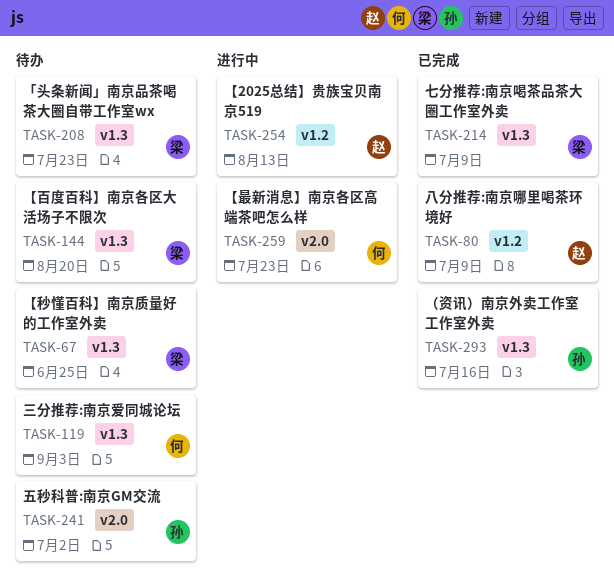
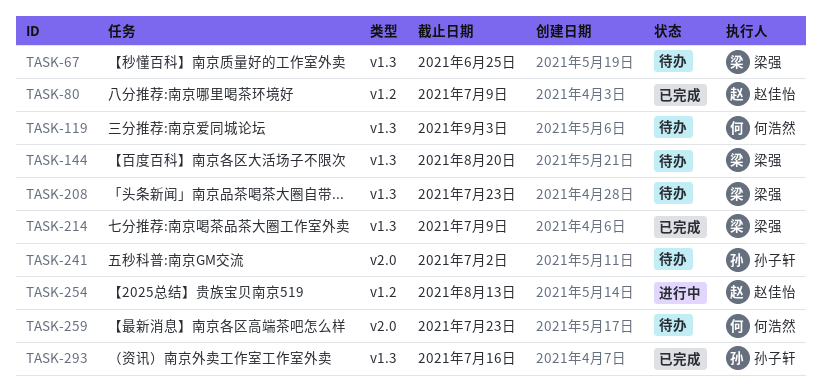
TASK-259, status: 进行中 -> 待办

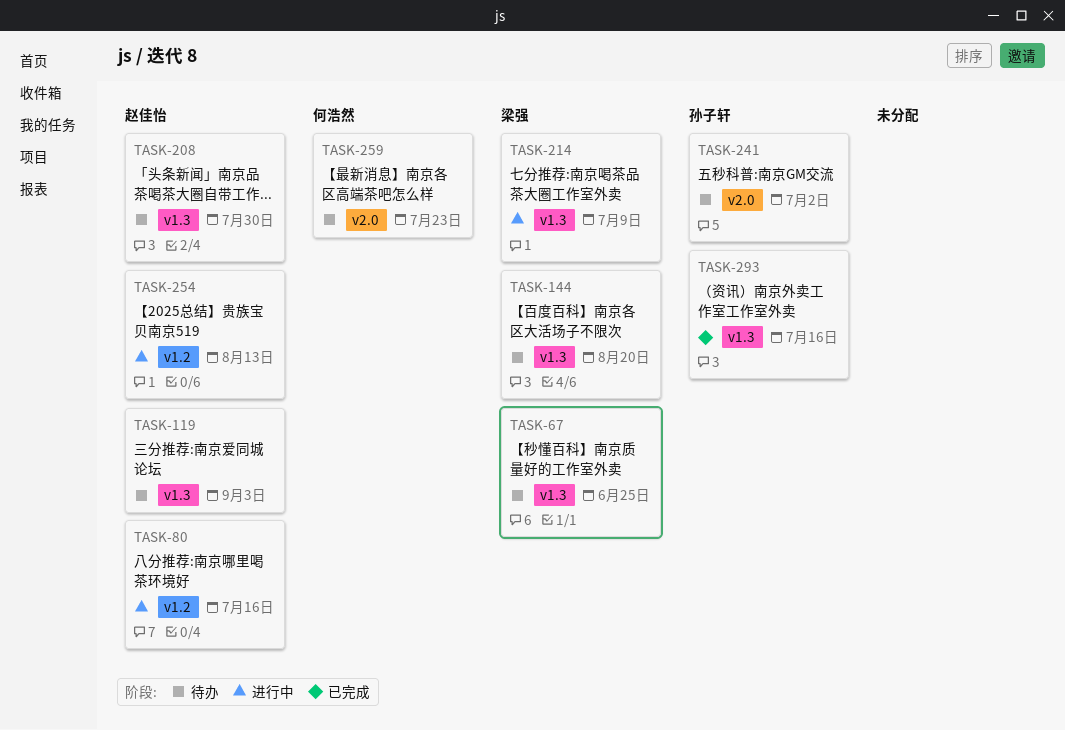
TASK-80, status: 已完成 -> 进行中
TASK-80, due: Jul 9 -> Jul 16
TASK-119, owner: 何浩然 -> 赵佳怡
TASK-208, owner: 梁强 -> 赵佳怡
TASK-208, due: Jul 23 -> Jul 30
TASK-214, status: 已完成 -> 进行中

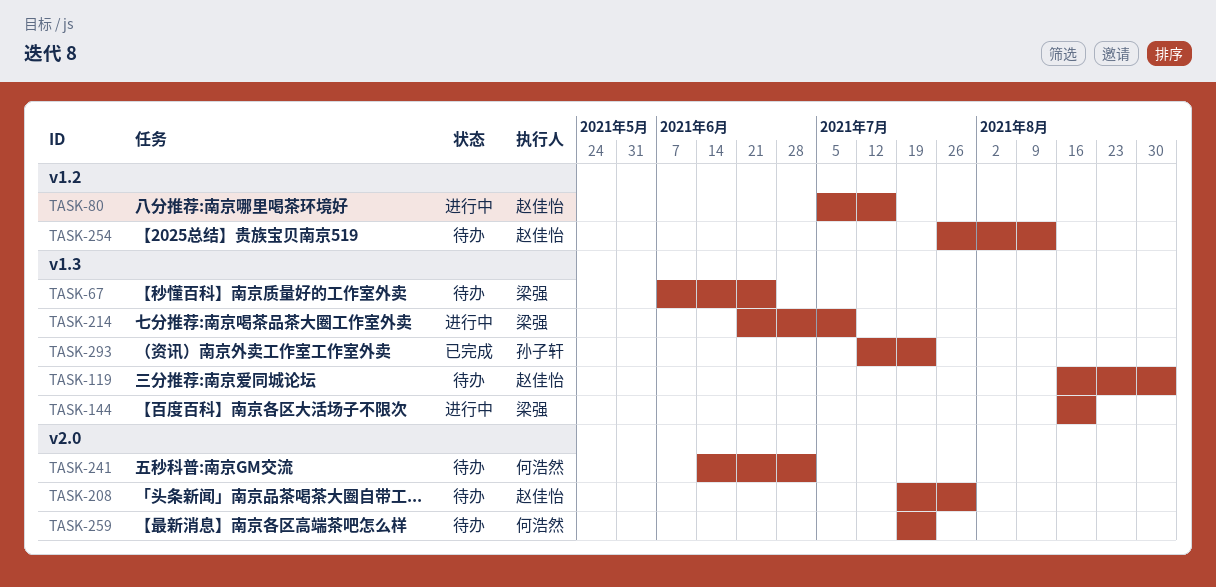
TASK-144, status: 待办 -> 进行中
TASK-208, label: v1.3 -> v2.0
TASK-241, owner: 孙子轩 -> 何浩然
TASK-254, status: 进行中 -> 待办
TASK-293, due: Jul 16 -> Jul 23

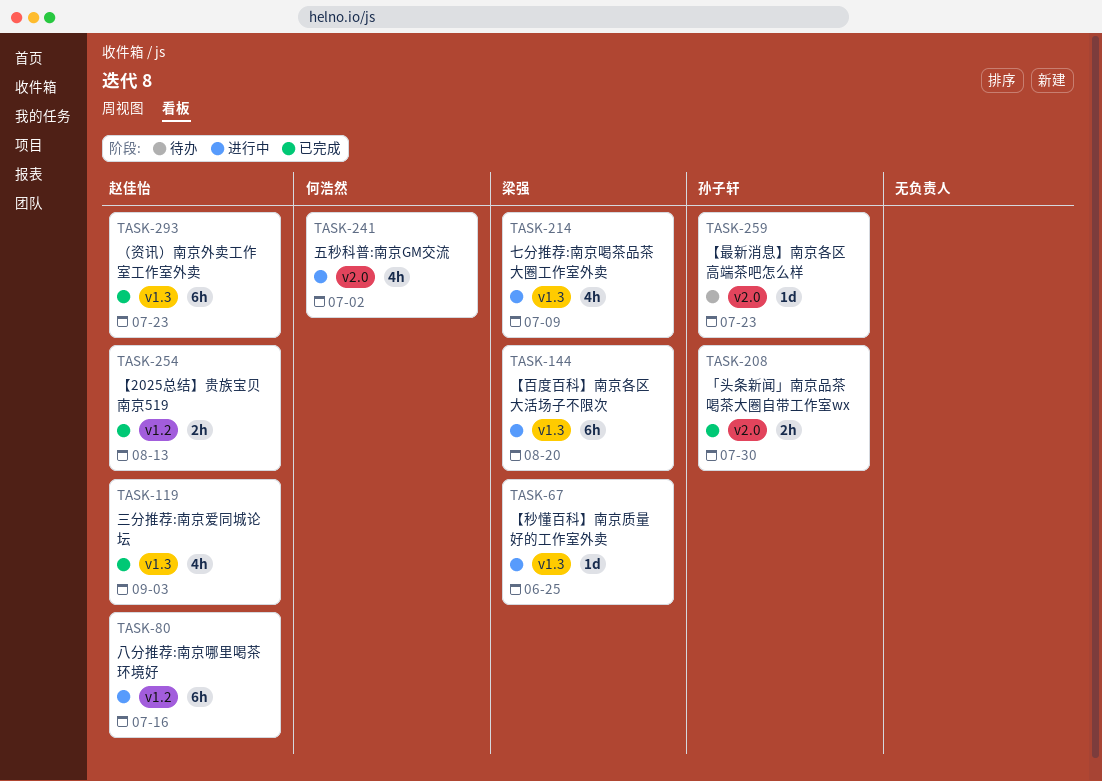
TASK-67, status: 待办 -> 进行中
TASK-119, status: 待办 -> 已完成
TASK-208, status: 待办 -> 已完成
TASK-208, owner: 赵佳怡 -> 孙子轩
TASK-241, status: 待办 -> 进行中
TASK-254, status: 待办 -> 已完成
TASK-259, owner: 何浩然 -> 孙子轩
TASK-293, owner: 孙子轩 -> 赵佳怡

